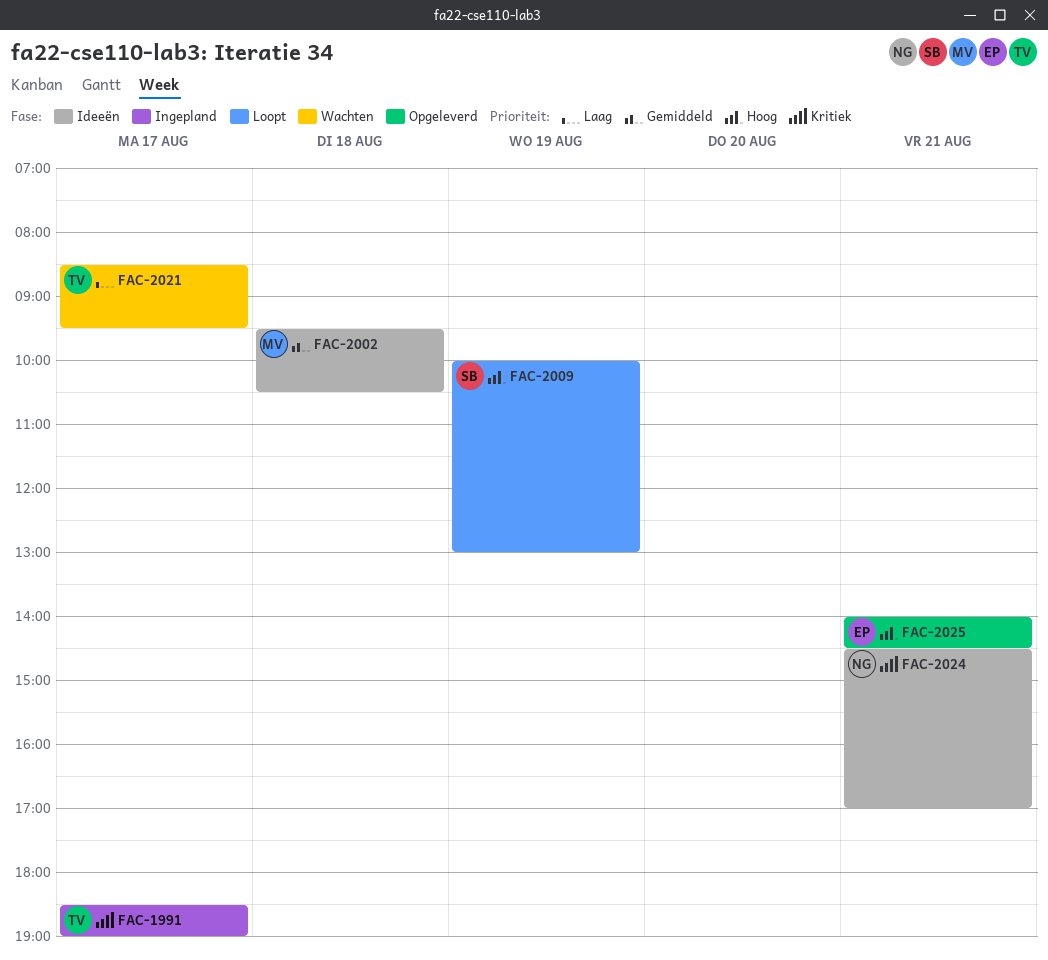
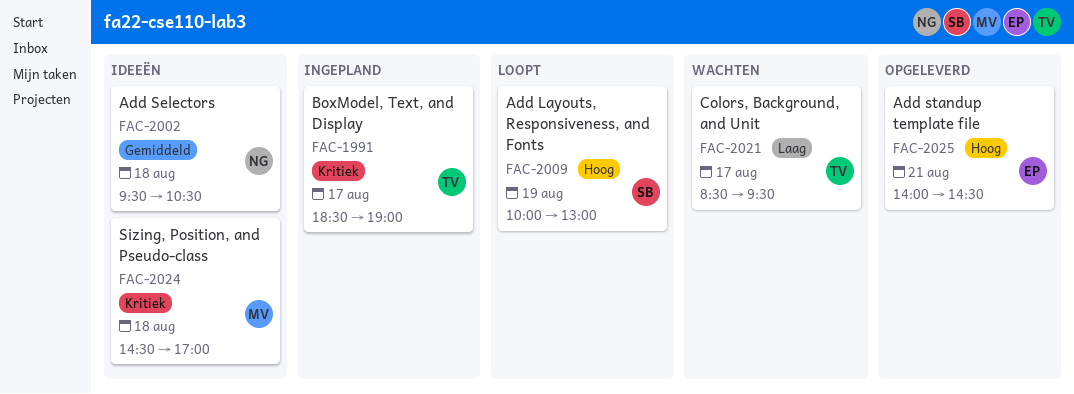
FAC-2002, owner: MV -> NG
FAC-2024, owner: NG -> MV
FAC-2024, day: Aug 21 -> Aug 18

